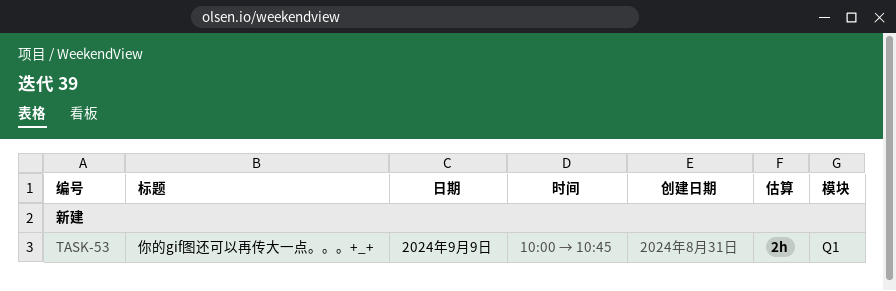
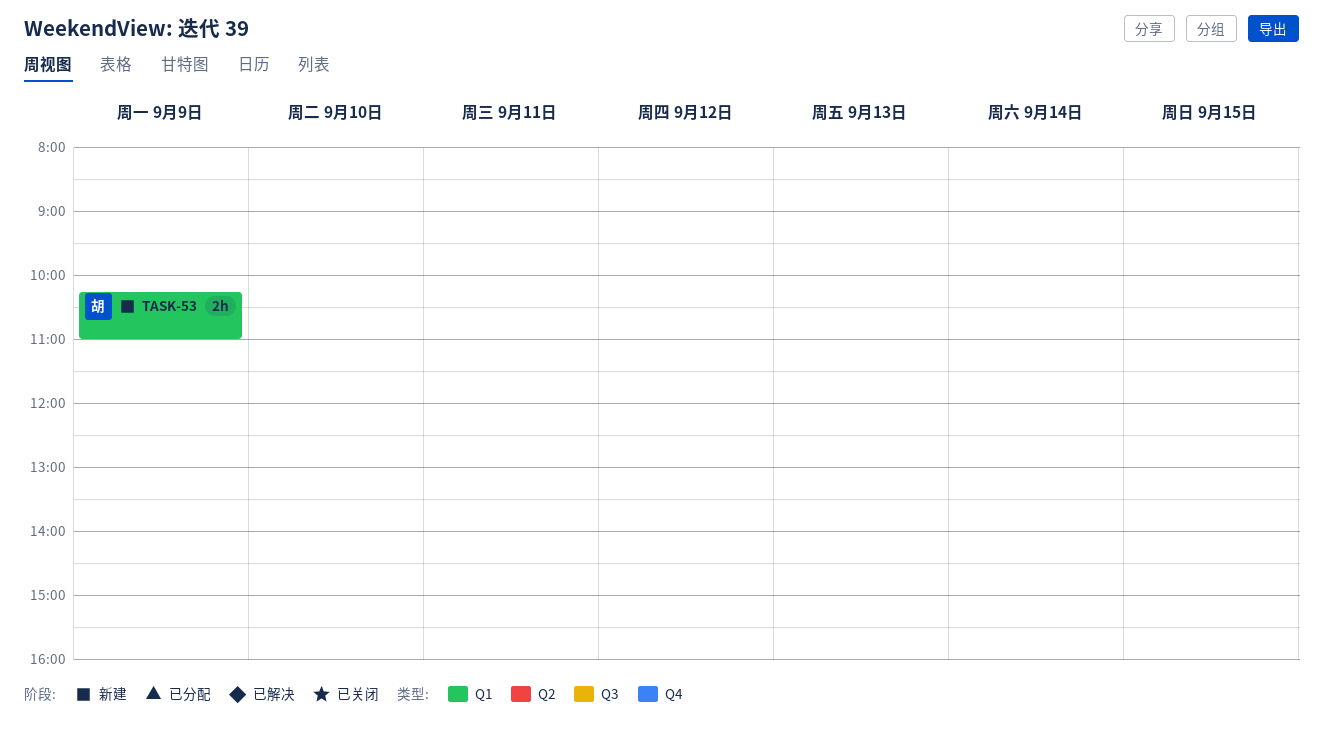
TASK-53, begins: 10:00 -> 10:15
TASK-53, ends: 10:45 -> 11:00

